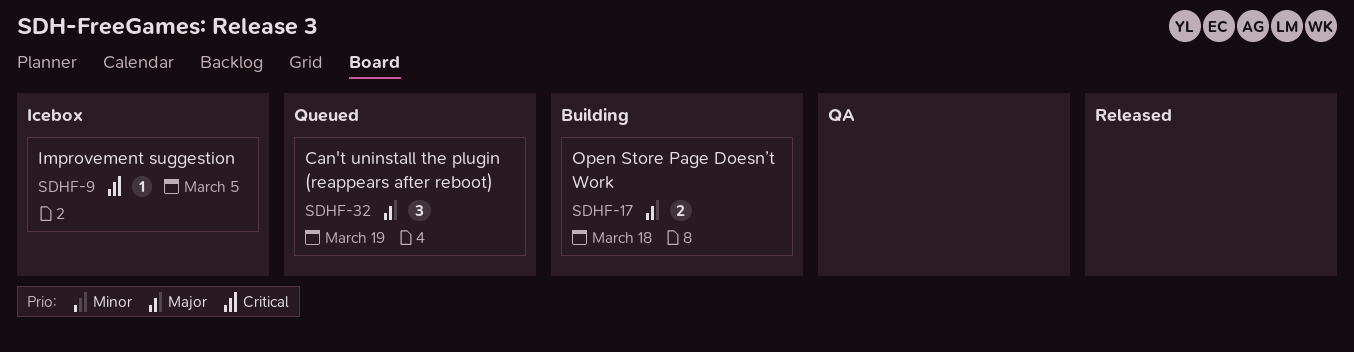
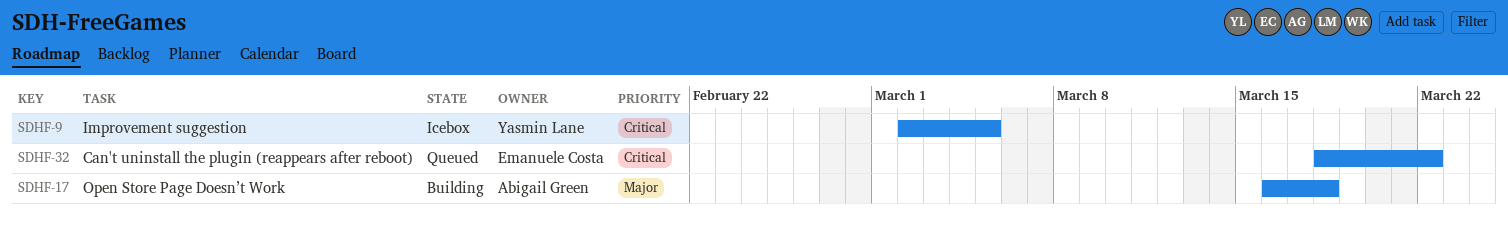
SDHF-32, priority: Major -> Critical
SDHF-32, due: Mar 19 -> Mar 22

